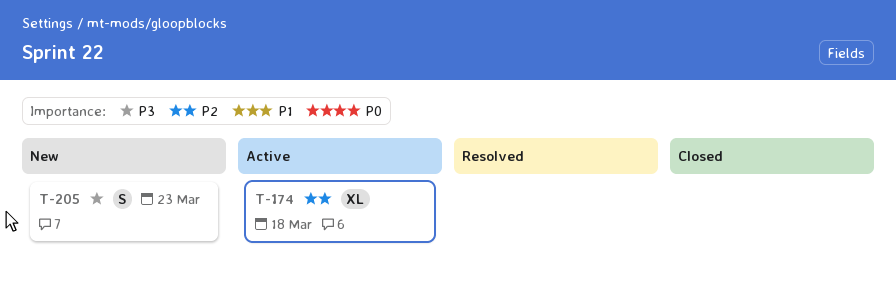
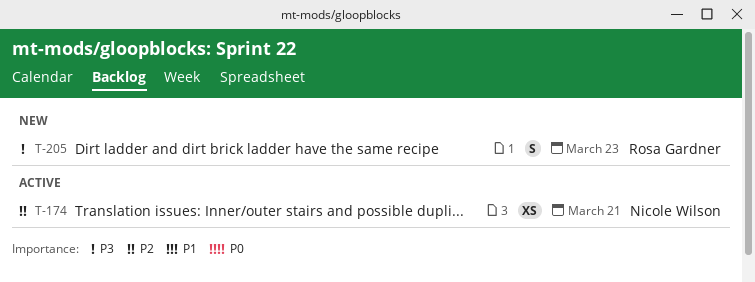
T-174, estimate: XL -> XS
T-174, due: Mar 18 -> Mar 21

